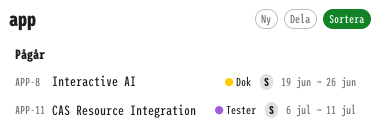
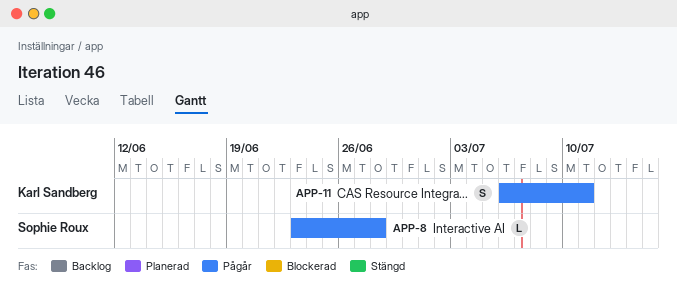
APP-8, estimate: S -> L
APP-8, start: Jun 19 -> Jun 23
APP-8, due: Jun 26 -> Jun 28

